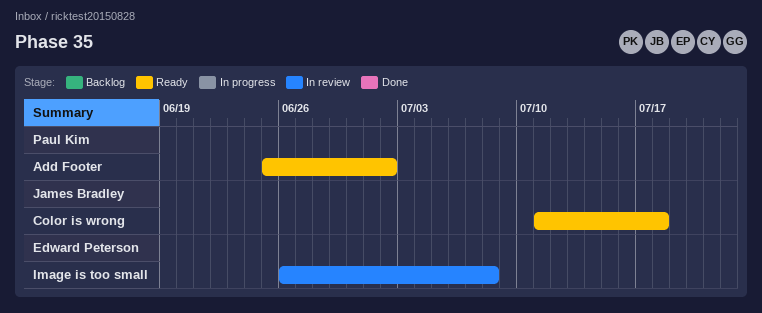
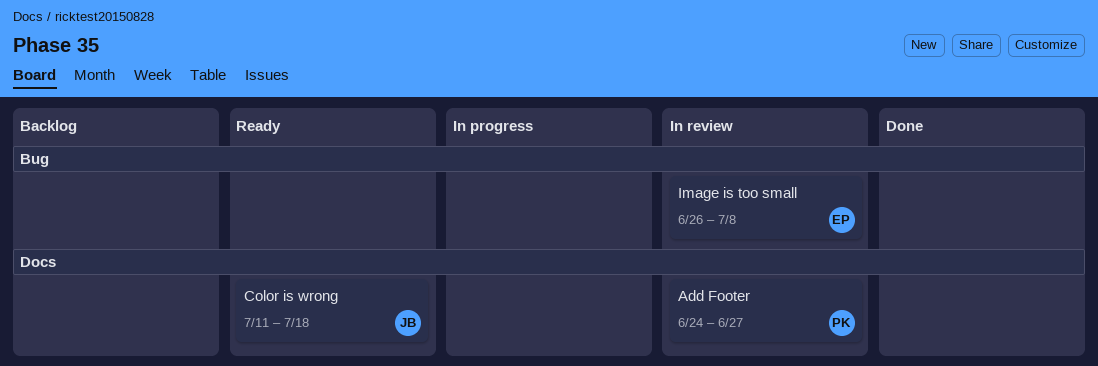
Add Footer, status: Ready -> In review
Add Footer, start: Jun 25 -> Jun 24
Add Footer, due: Jul 2 -> Jun 27

